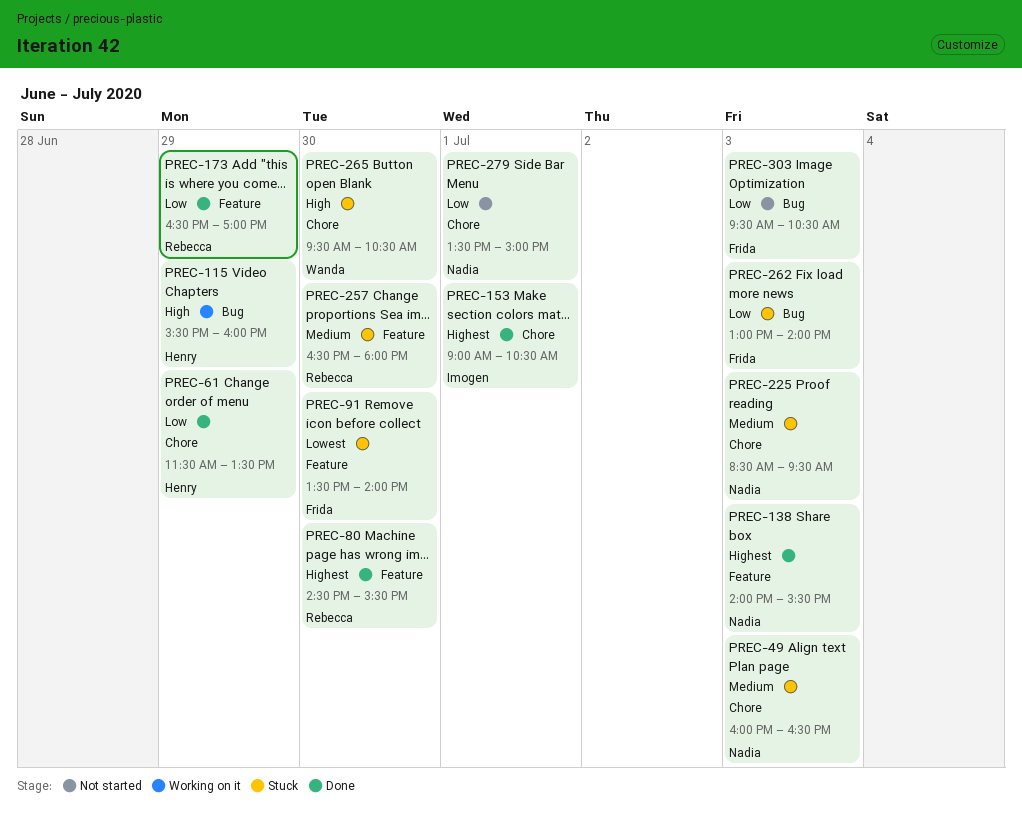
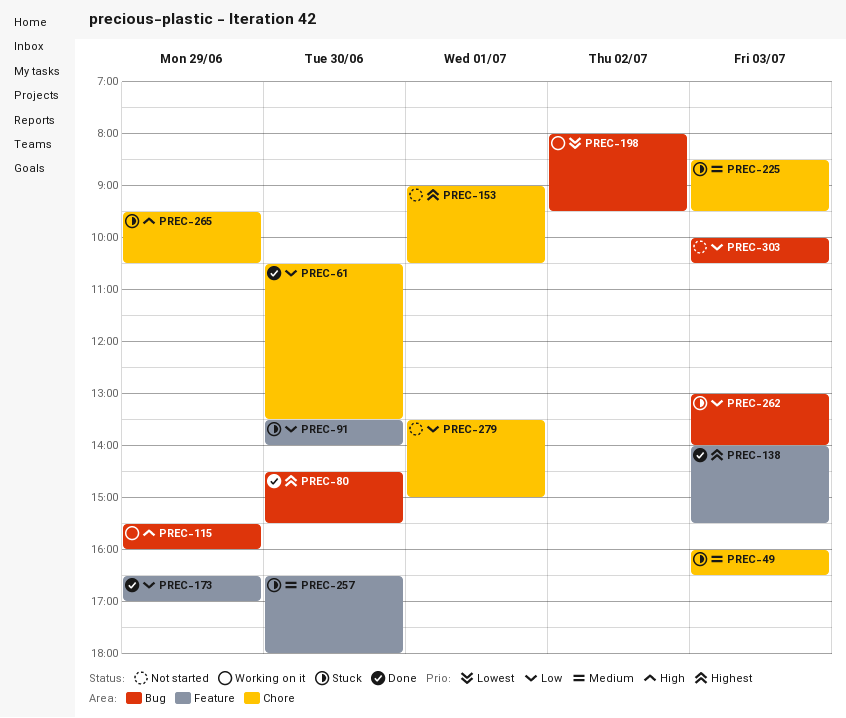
PREC-61, day: Jun 29 -> Jun 30
PREC-61, begins: 11:30 -> 10:30
PREC-80, label: Feature -> Bug
PREC-91, priority: Lowest -> Low
PREC-153, status: Done -> Not started
PREC-198: none -> present
PREC-265, day: Jun 30 -> Jun 29
PREC-303, begins: 09:30 -> 10:00

